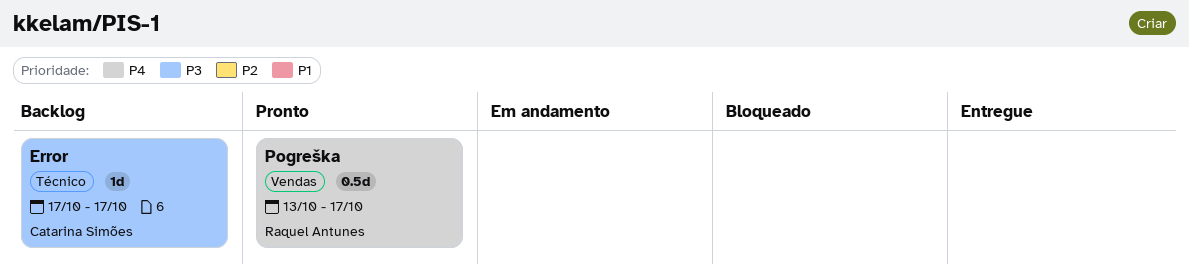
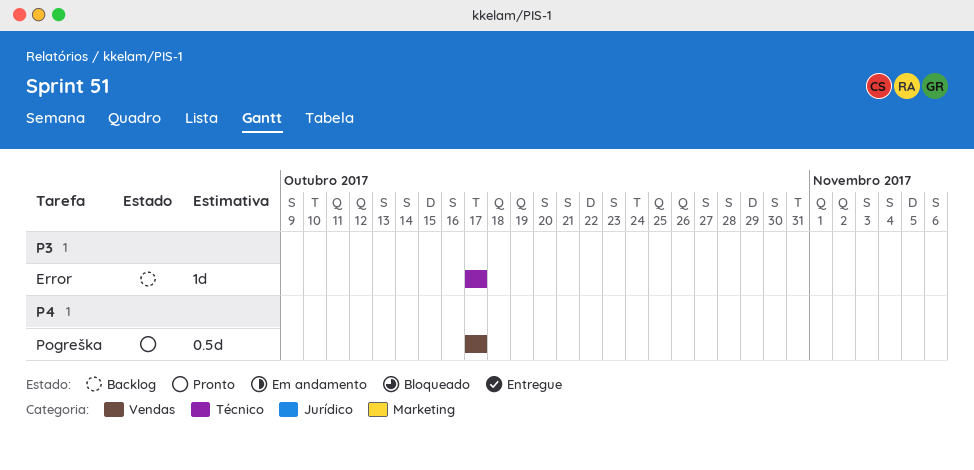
Pogreška, start: Oct 13 -> Oct 17

